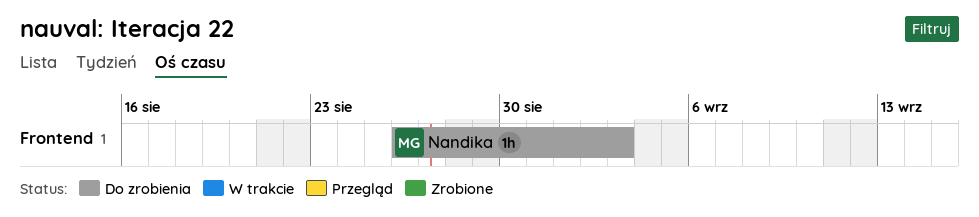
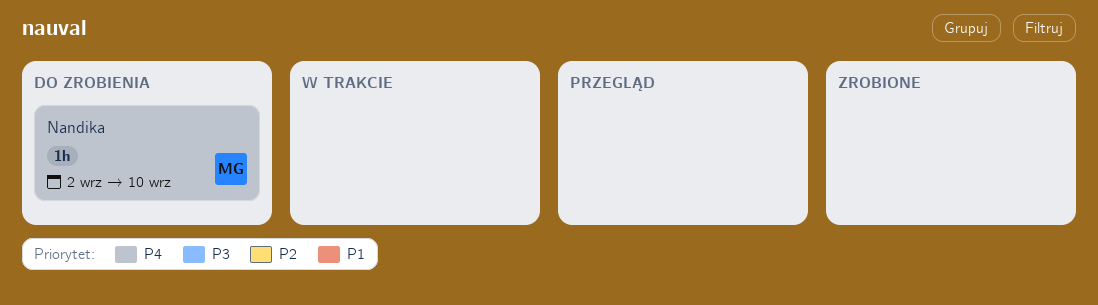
Nandika, start: Aug 26 -> Sep 2
Nandika, due: Sep 3 -> Sep 10

